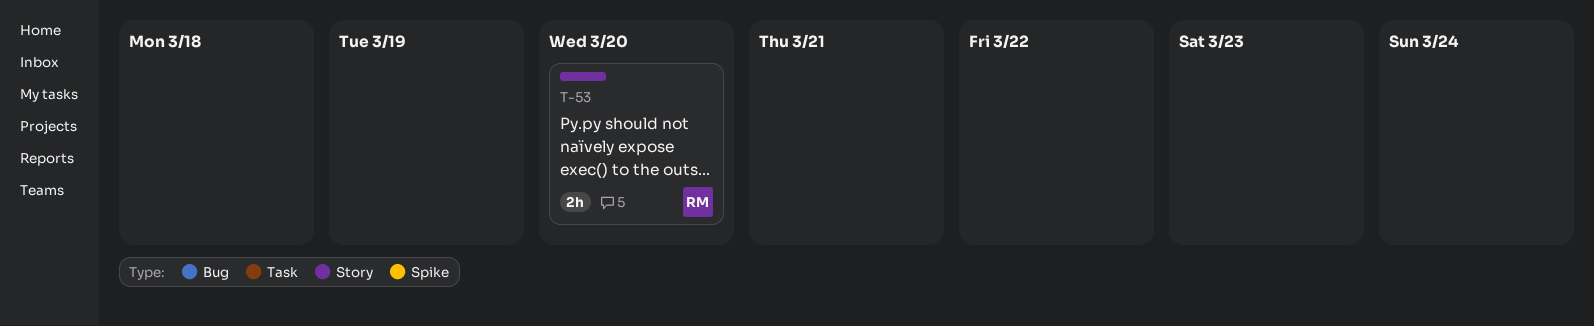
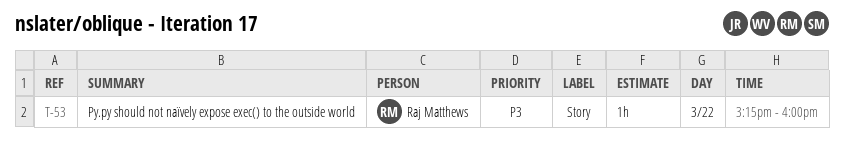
T-53, estimate: 2h -> 1h
T-53, day: Mar 20 -> Mar 22

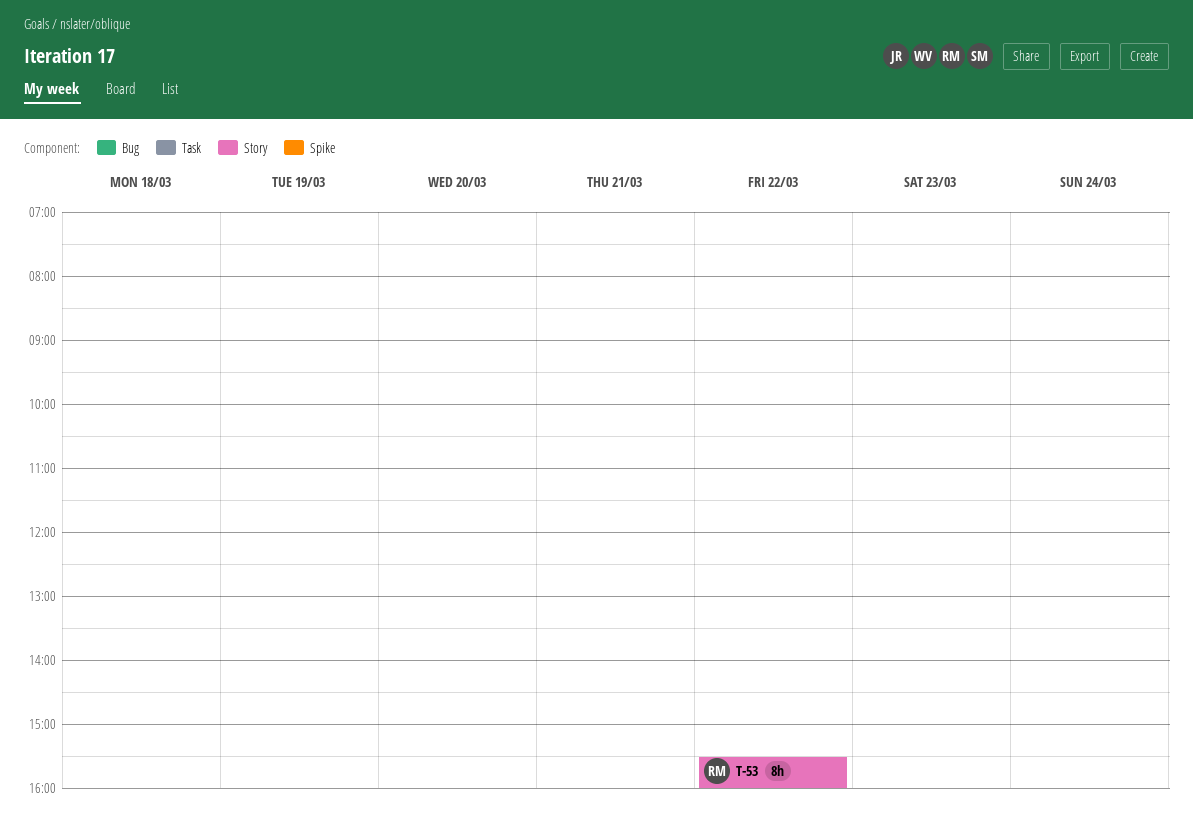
T-53, estimate: 1h -> 8h
T-53, begins: 15:15 -> 15:30

